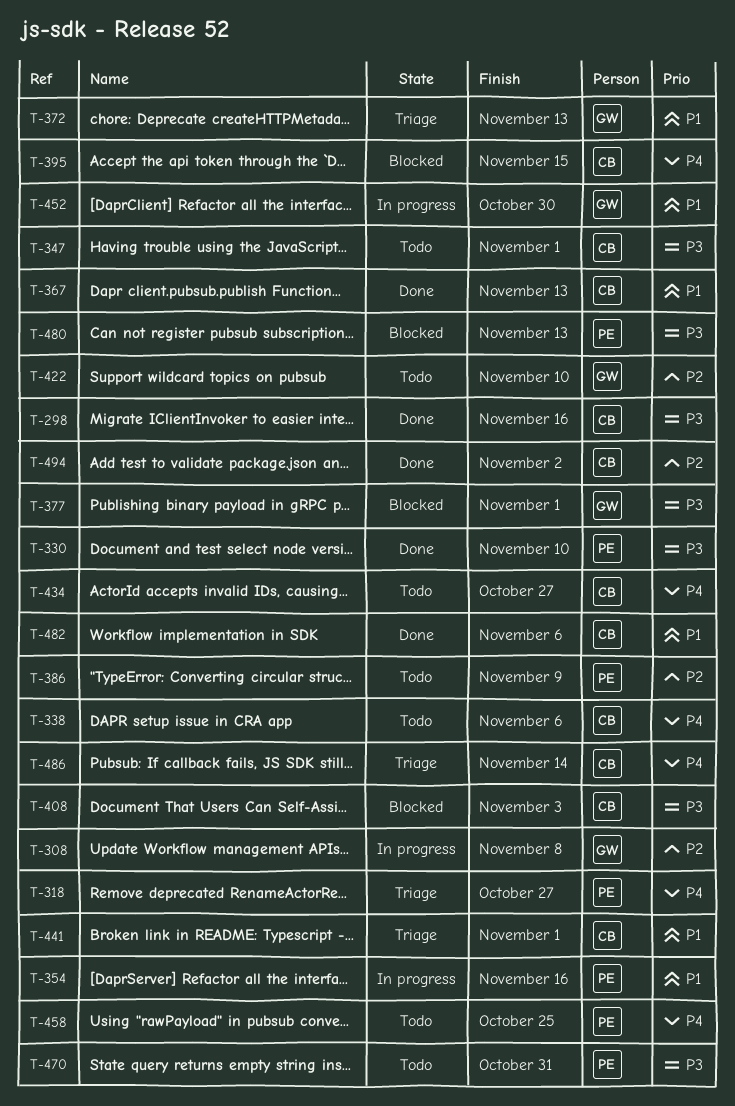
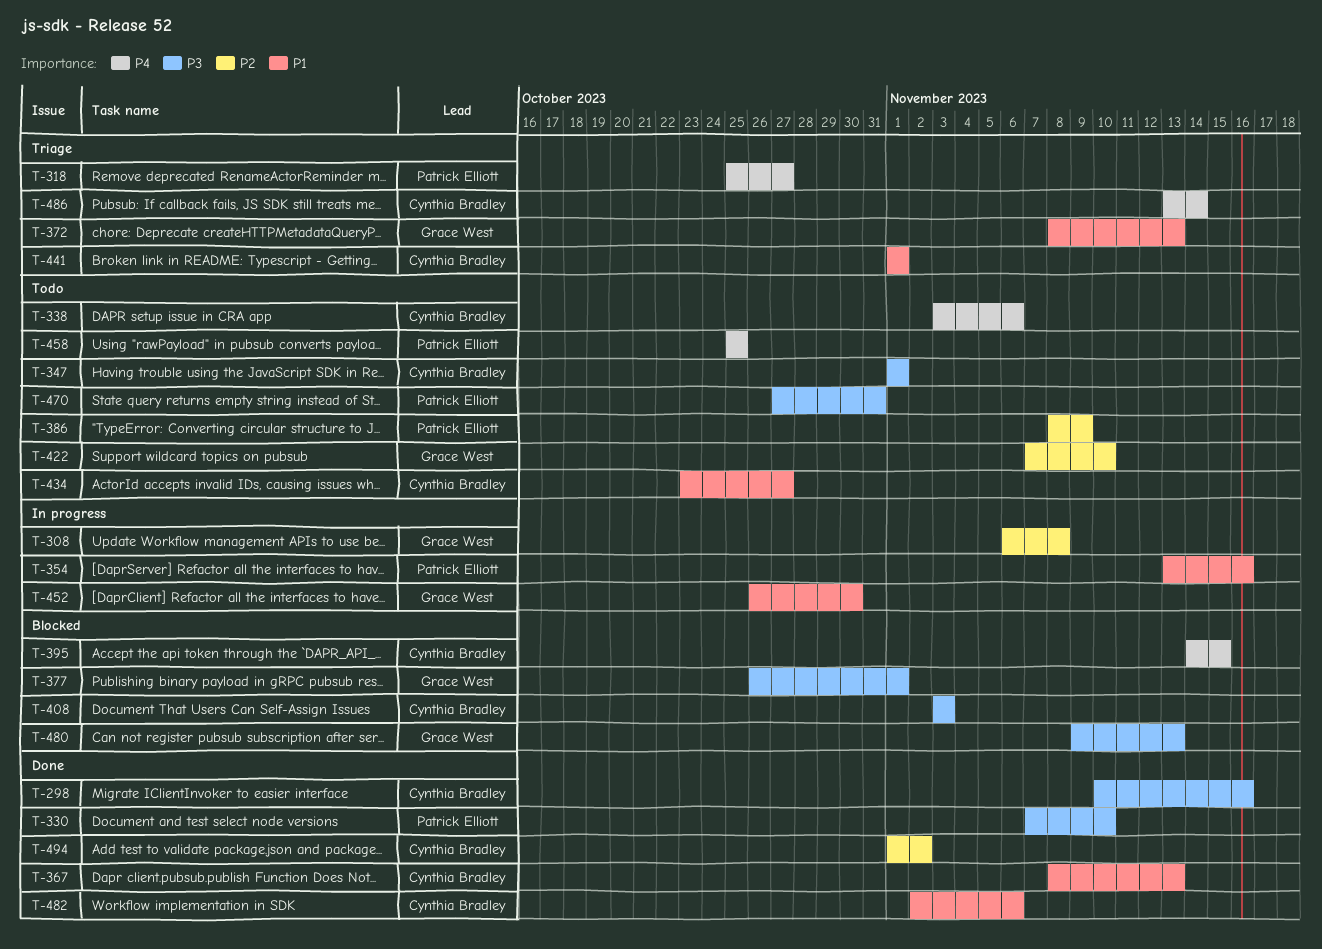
T-434, priority: P4 -> P1
T-480, owner: Patrick Elliott -> Grace West

